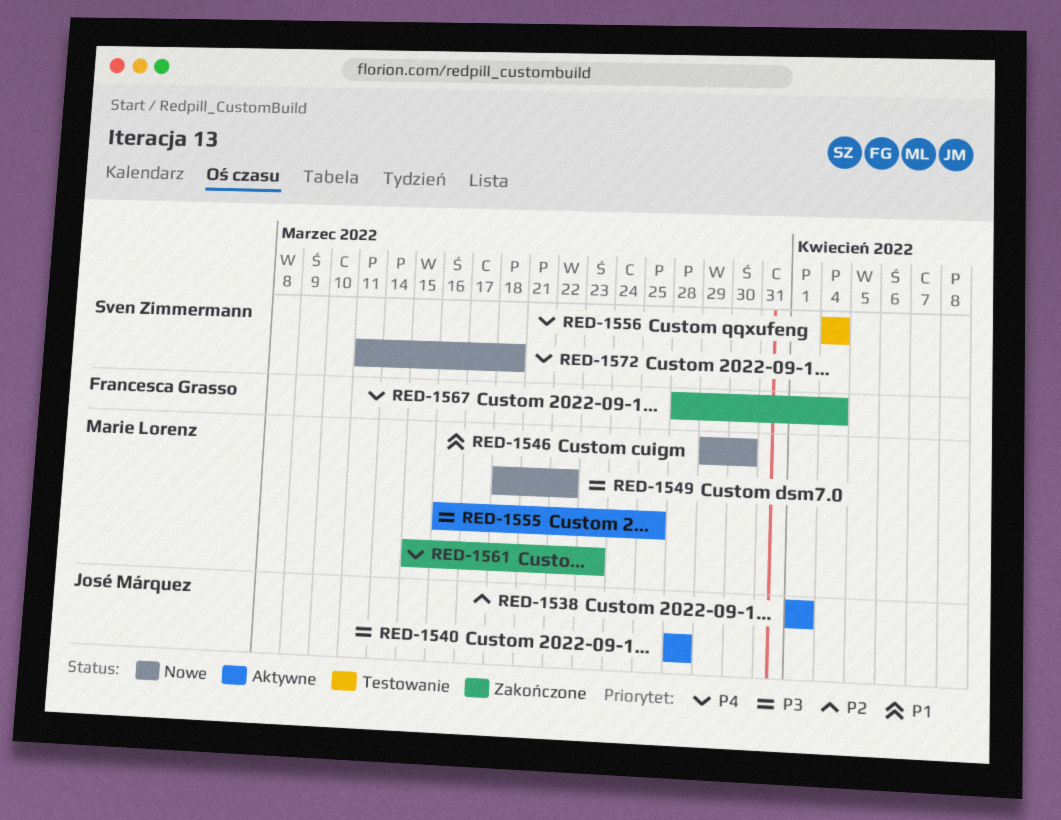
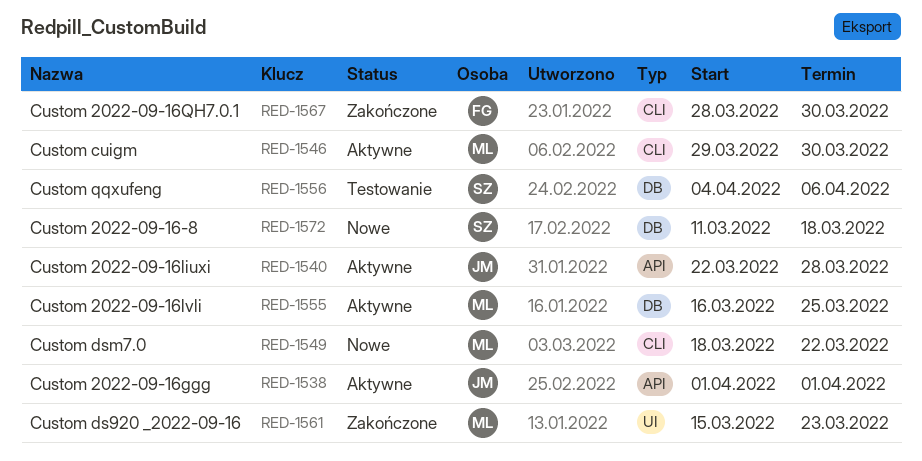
RED-1540, start: Mar 28 -> Mar 22
RED-1546, status: Nowe -> Aktywne
RED-1556, due: Apr 4 -> Apr 6
RED-1567, due: Apr 4 -> Mar 30

